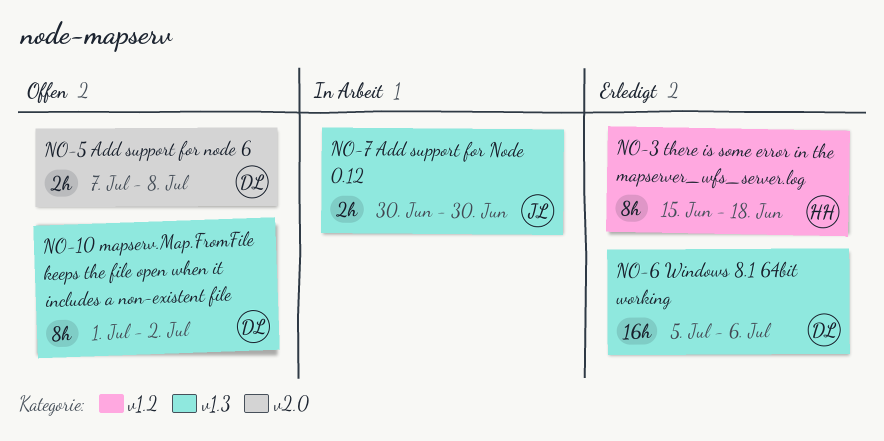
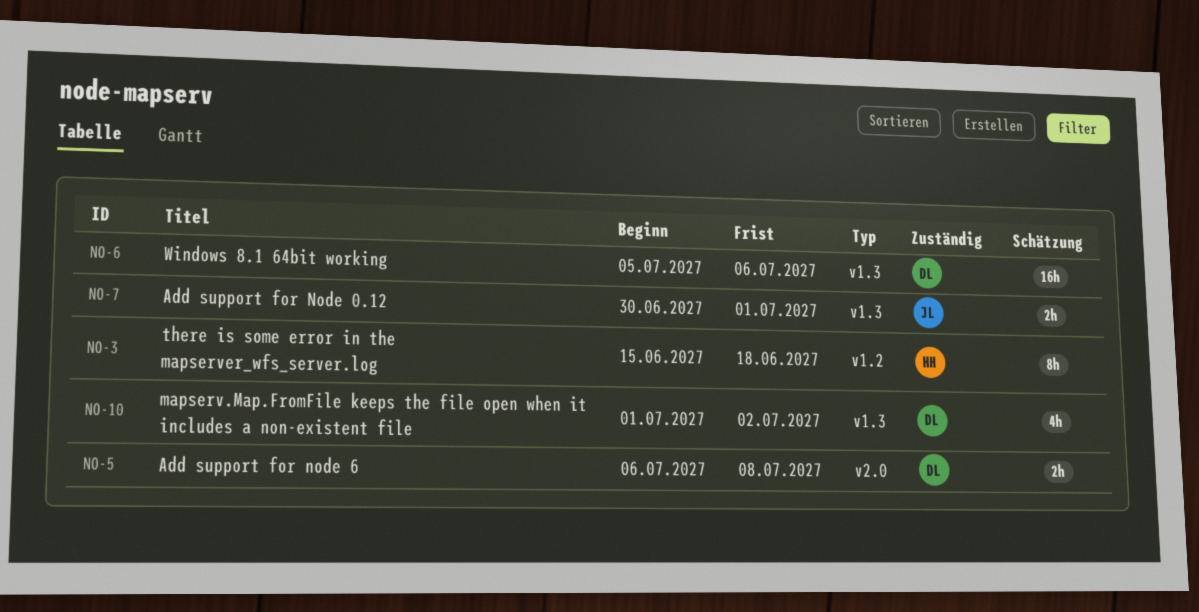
NO-5, start: Jul 7 -> Jul 6
NO-7, due: Jun 30 -> Jul 1
NO-10, estimate: 8h -> 4h

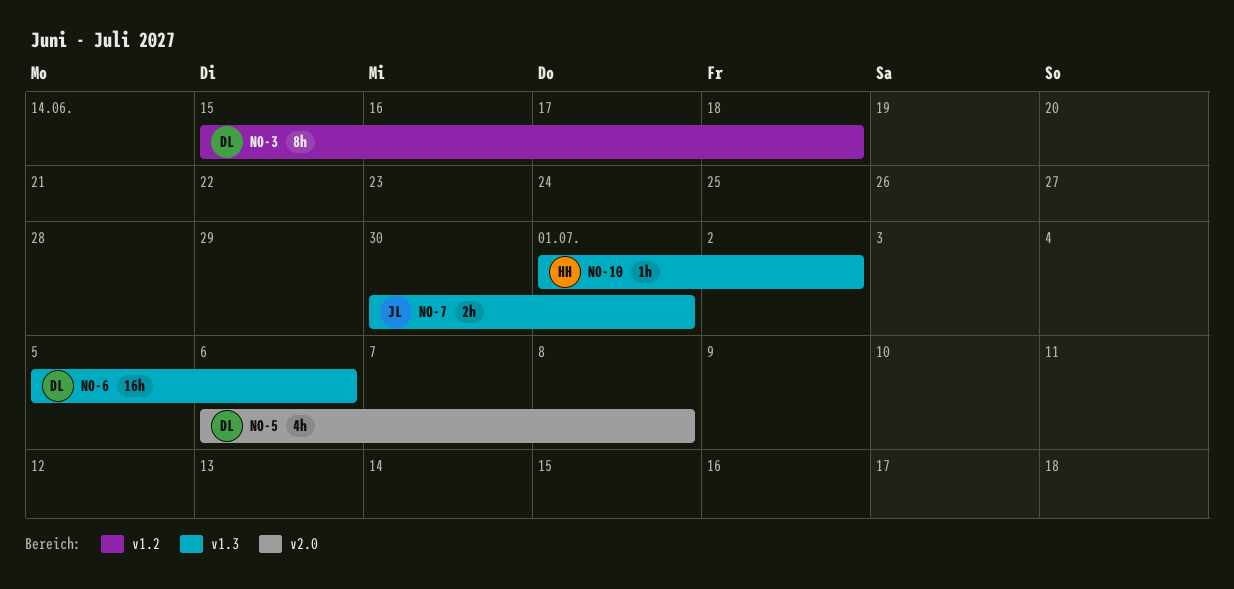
NO-3, owner: HH -> DL
NO-5, estimate: 2h -> 4h
NO-10, owner: DL -> HH
NO-10, estimate: 4h -> 1h

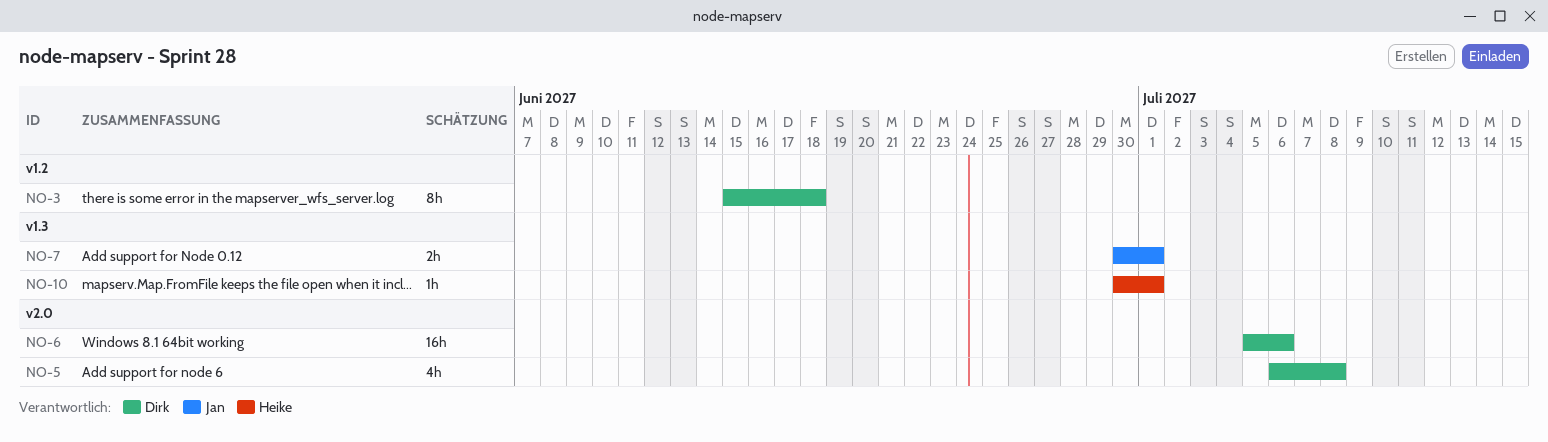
NO-6, label: v1.3 -> v2.0
NO-10, start: Jul 1 -> Jun 30
NO-10, due: Jul 2 -> Jul 1

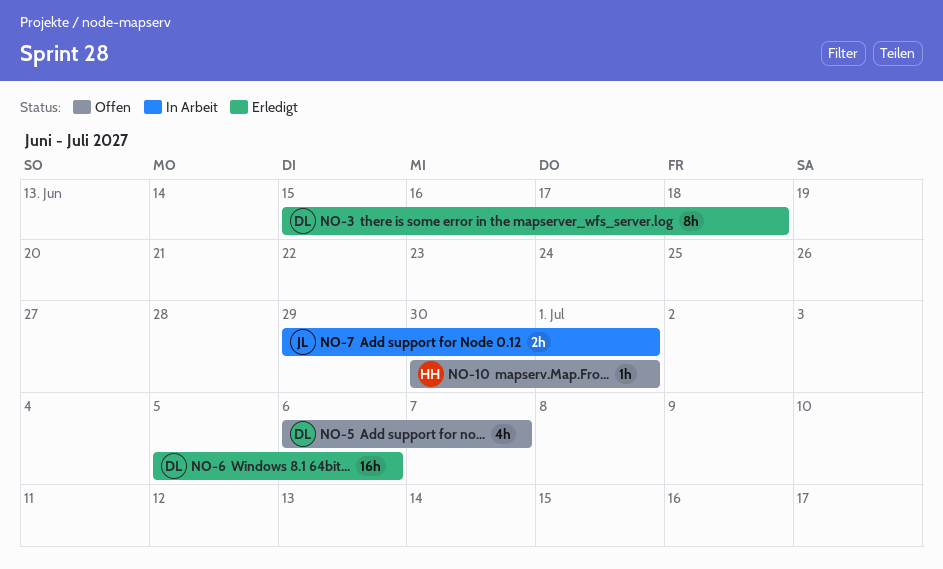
NO-5, due: Jul 8 -> Jul 7
NO-7, start: Jun 30 -> Jun 29

